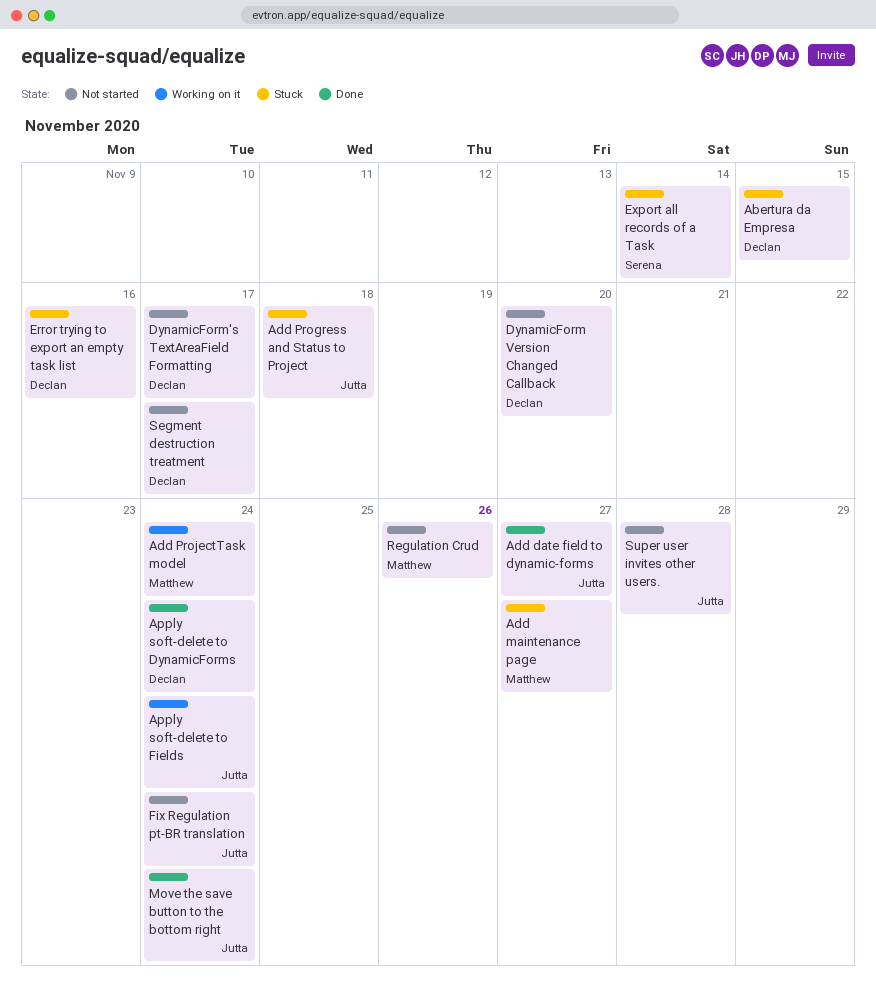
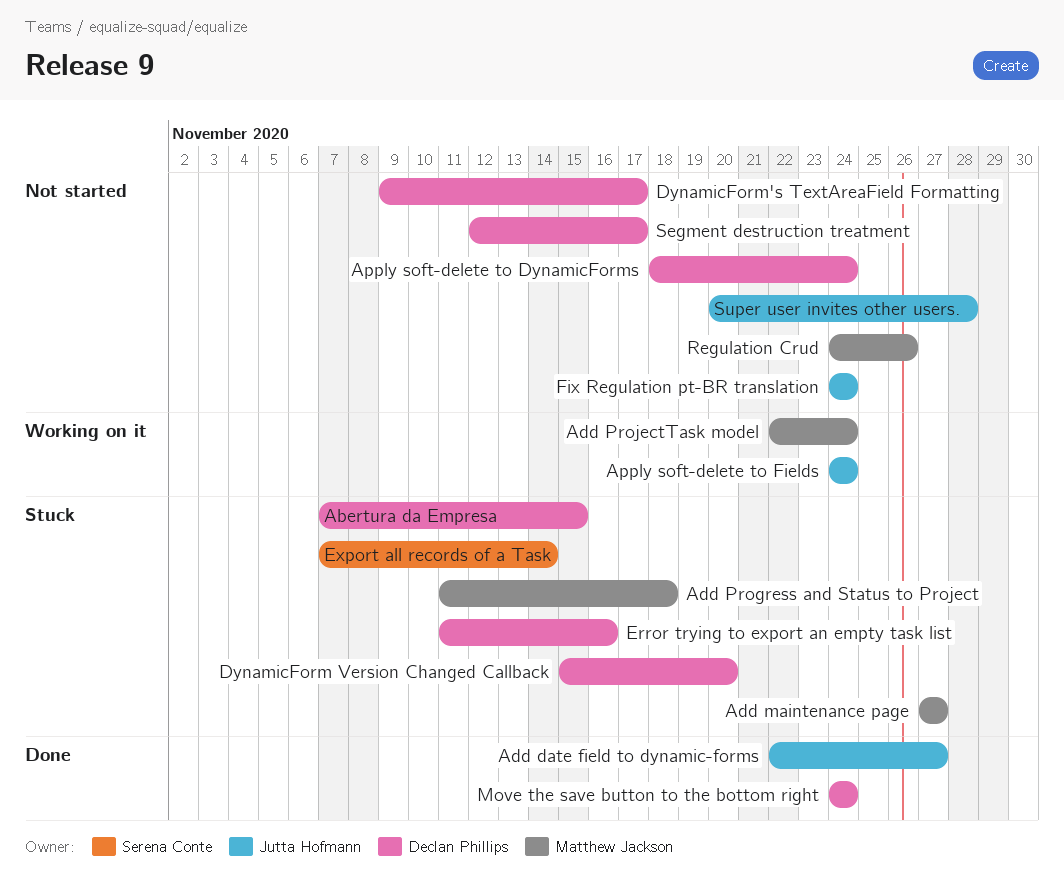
Add Progress and Status to Project, owner: Jutta Hofmann -> Matthew Jackson
Apply soft-delete to DynamicForms, status: Done -> Not started
DynamicForm Version Changed Callback, status: Not started -> Stuck
Move the save button to the bottom right, owner: Jutta Hofmann -> Declan Phillips

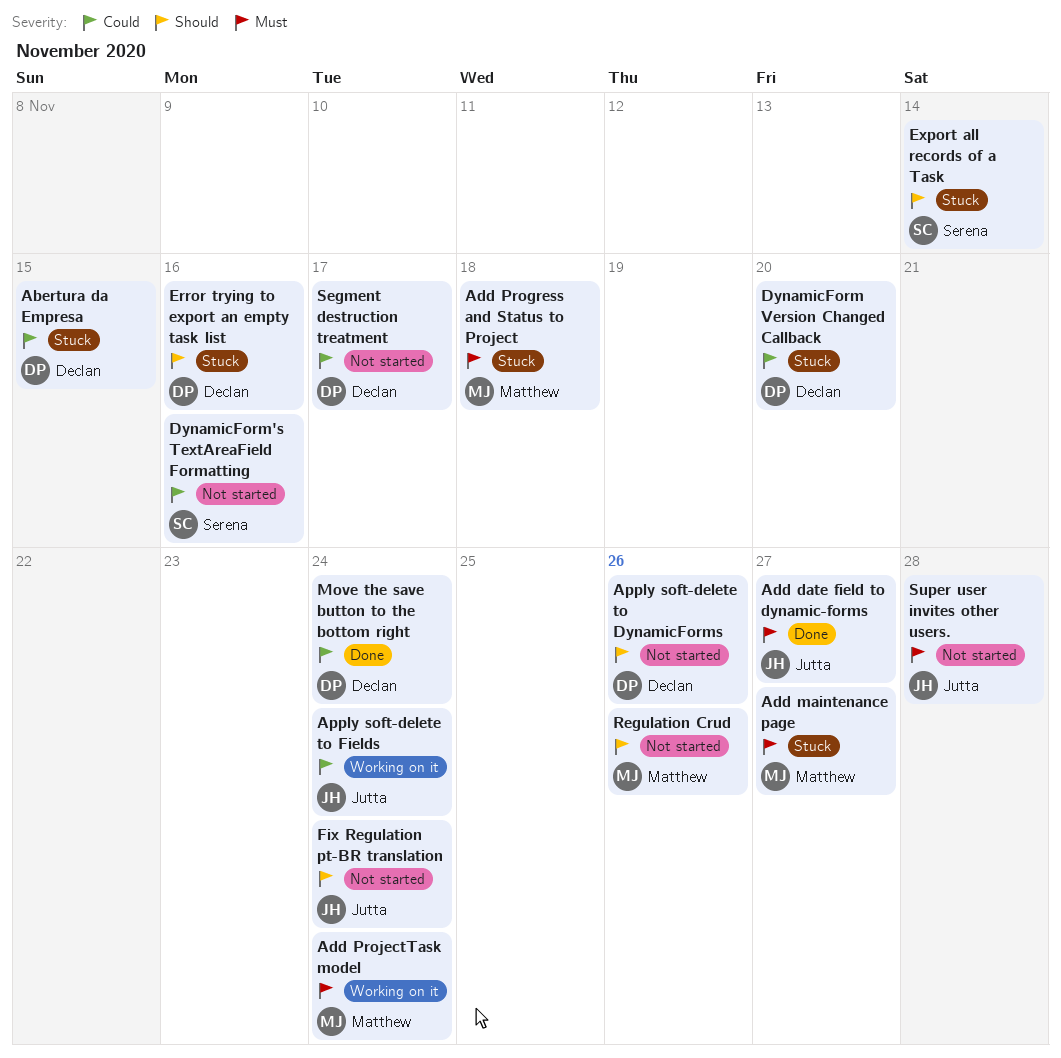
Apply soft-delete to DynamicForms, due: Nov 24 -> Nov 26
DynamicForm's TextAreaField Formatting, owner: Declan Phillips -> Serena Conte
DynamicForm's TextAreaField Formatting, due: Nov 17 -> Nov 16

